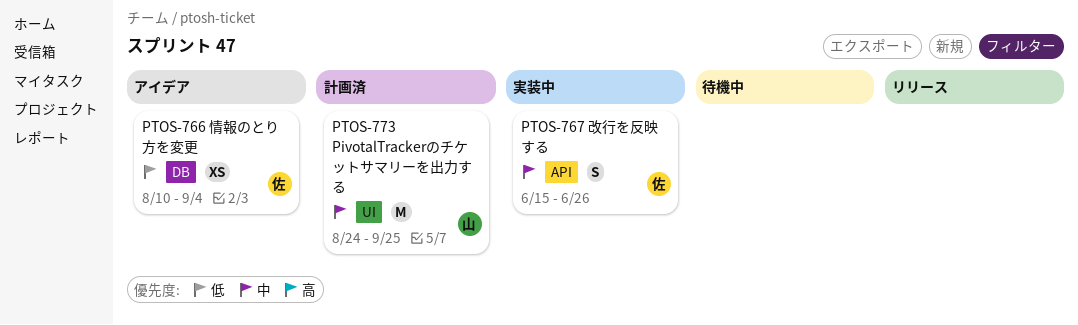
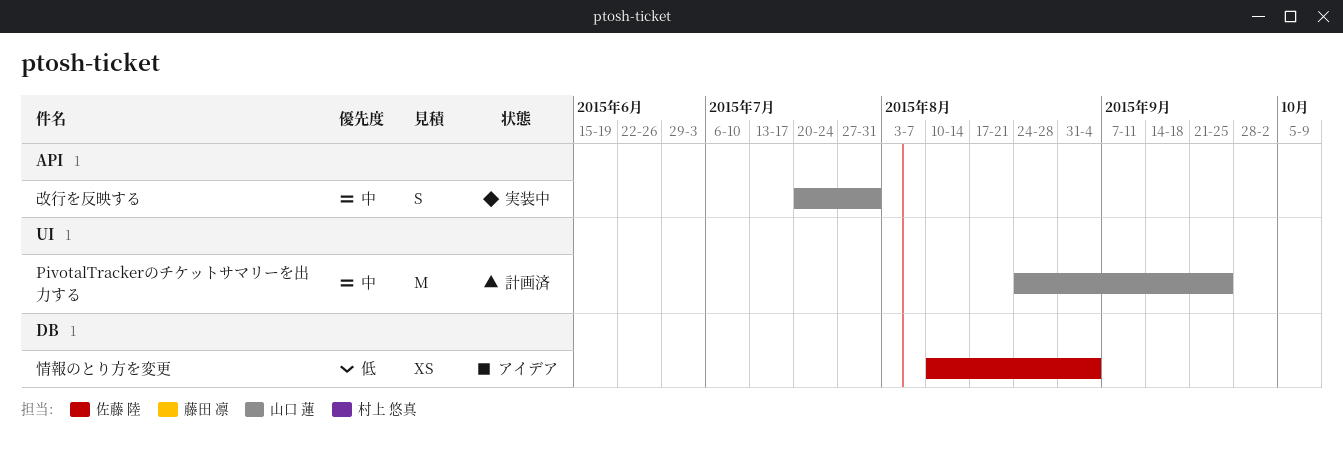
改行を反映する, owner: 佐藤 陸 -> 山口 蓮
改行を反映する, start: Jun 15 -> Jul 20
改行を反映する, due: Jun 26 -> Jul 31

